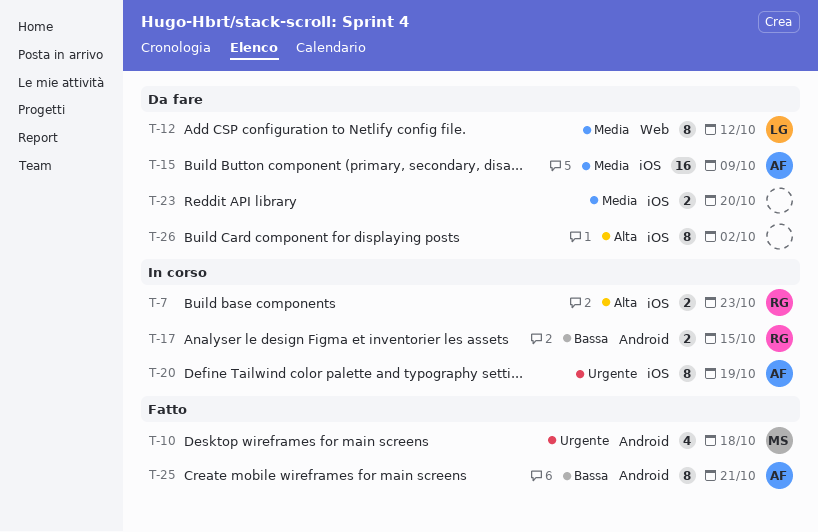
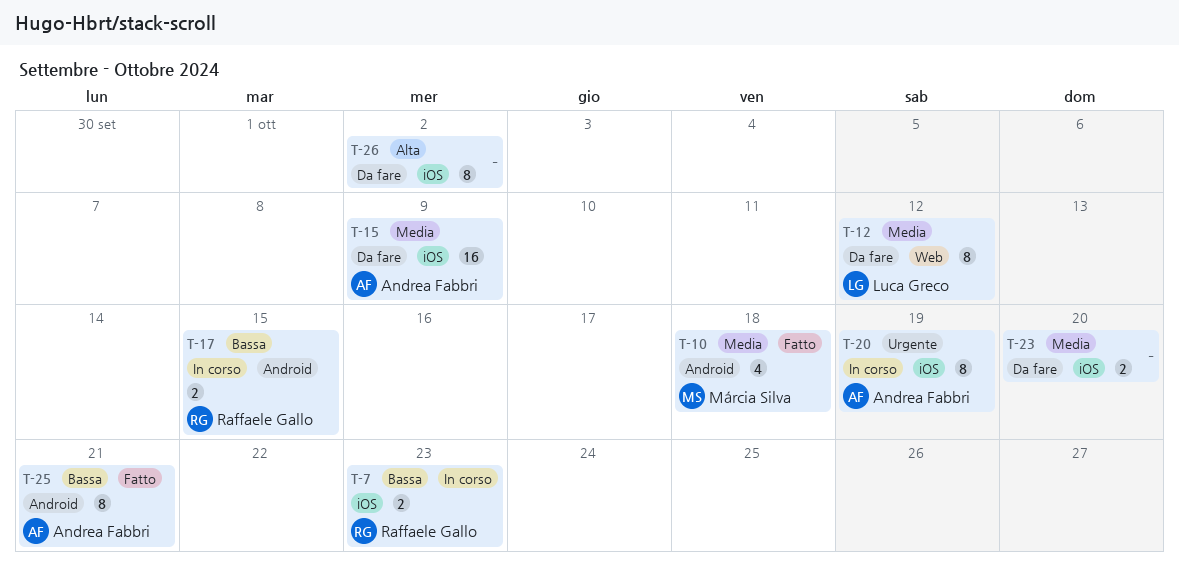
T-7, priority: Alta -> Bassa
T-10, priority: Urgente -> Media

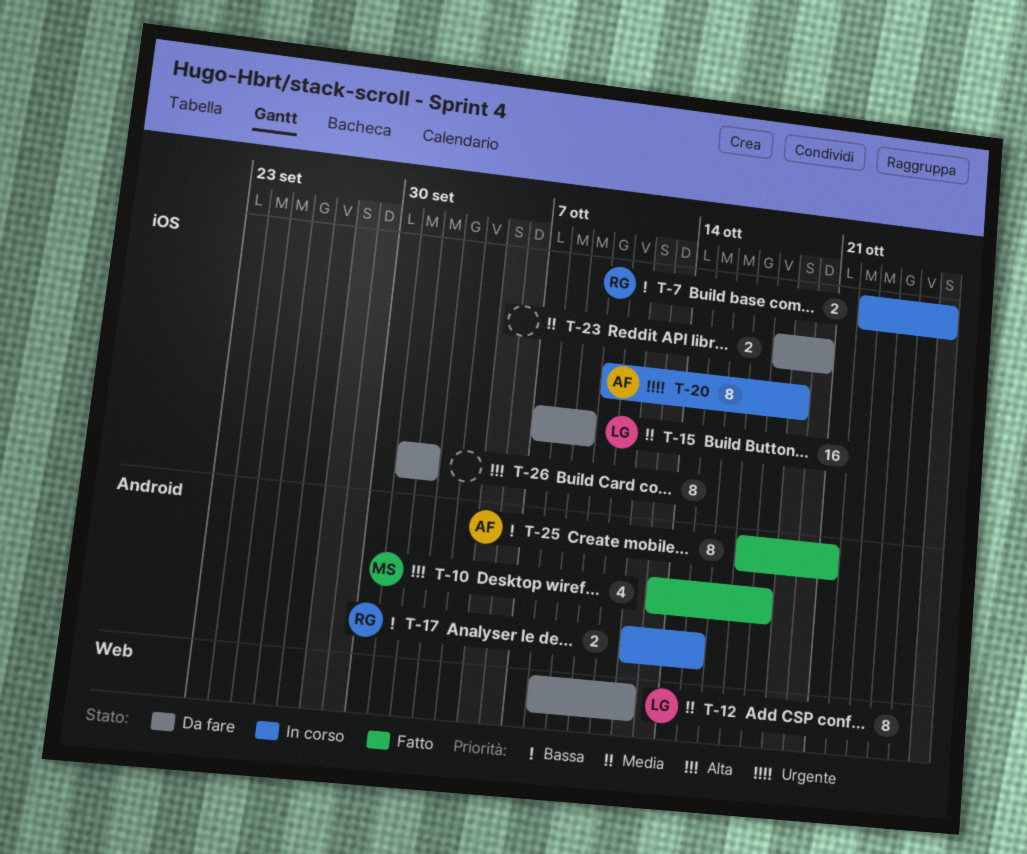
T-7, due: Oct 23 -> Oct 26
T-10, priority: Media -> Alta
T-15, owner: Andrea Fabbri -> Luca Greco

